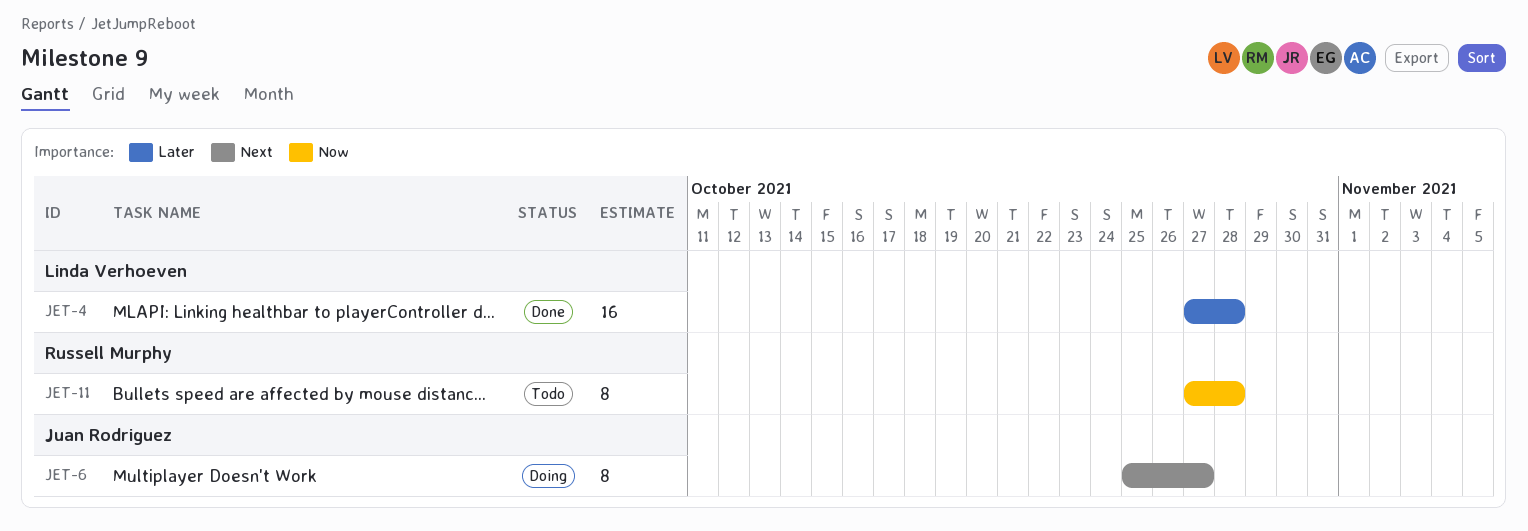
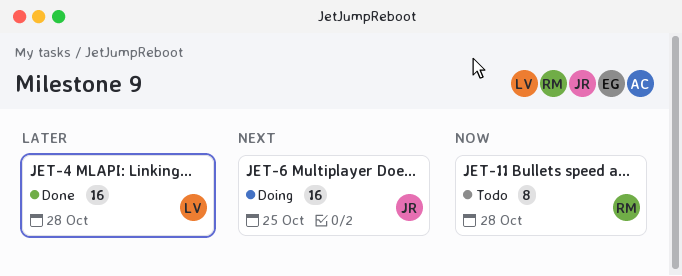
JET-6, estimate: 8 -> 16
JET-6, due: Oct 27 -> Oct 25

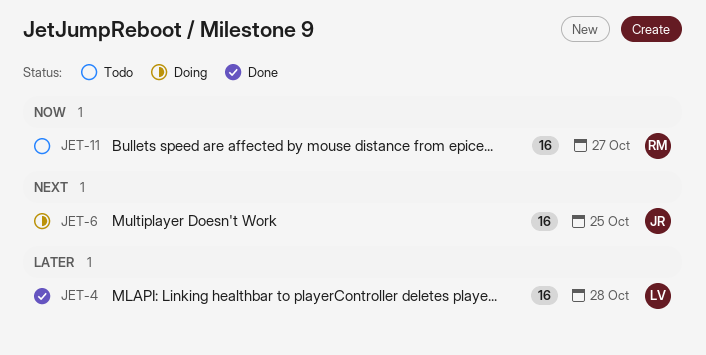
JET-11, estimate: 8 -> 16
JET-11, due: Oct 28 -> Oct 27

